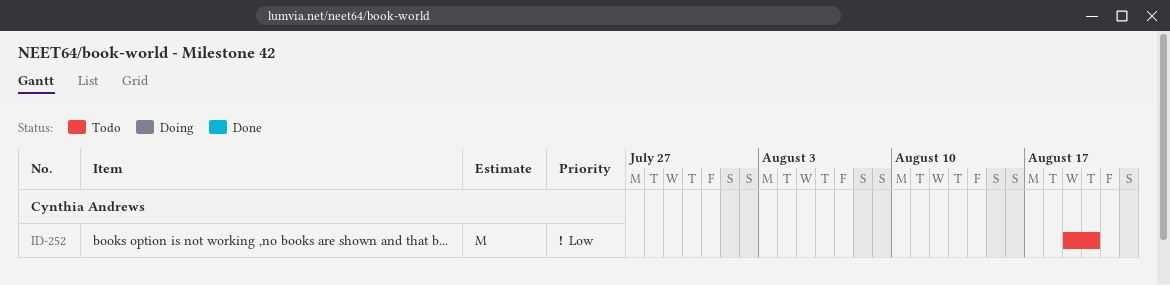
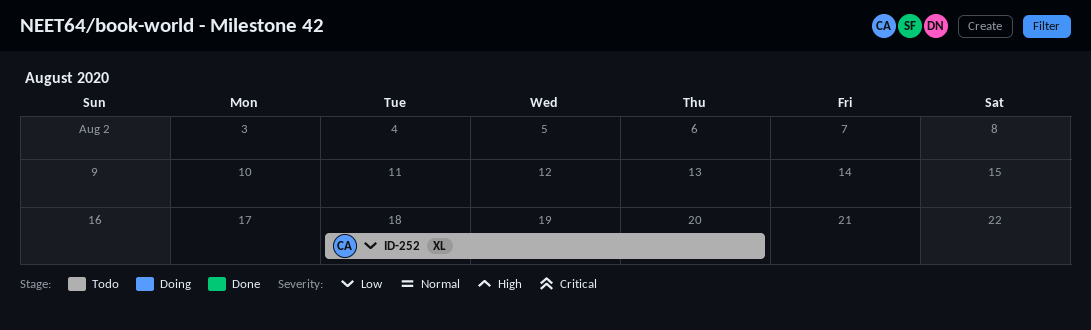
ID-252, estimate: M -> XL
ID-252, start: Aug 19 -> Aug 18

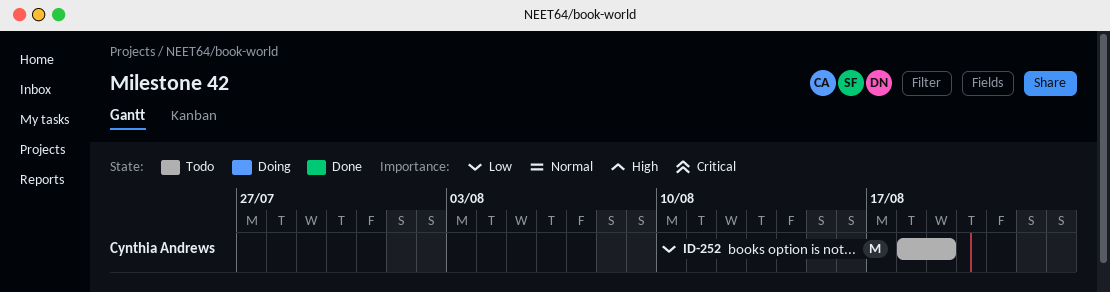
ID-252, estimate: XL -> M
ID-252, due: Aug 20 -> Aug 19

